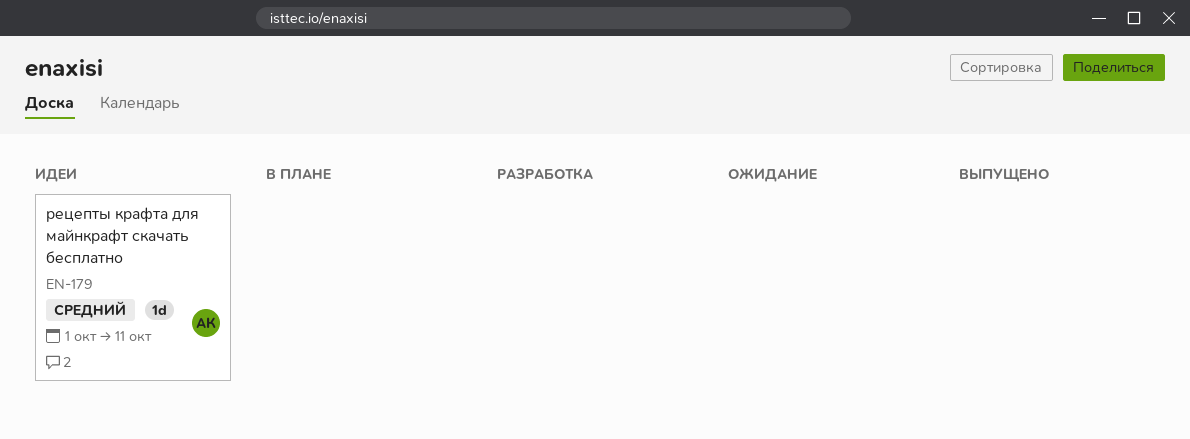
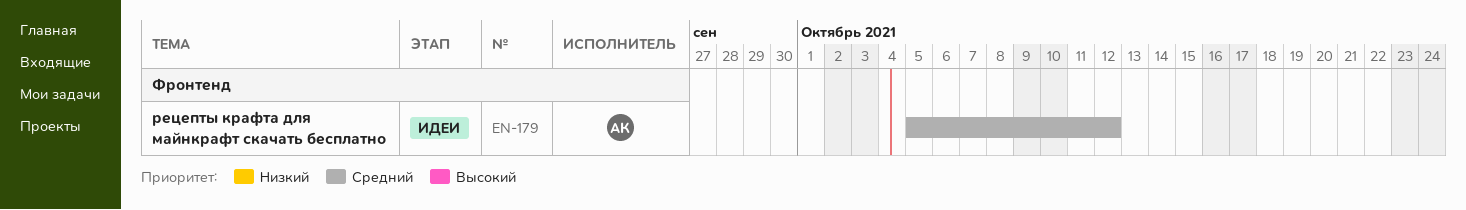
EN-179, start: Oct 1 -> Oct 5
EN-179, due: Oct 11 -> Oct 12

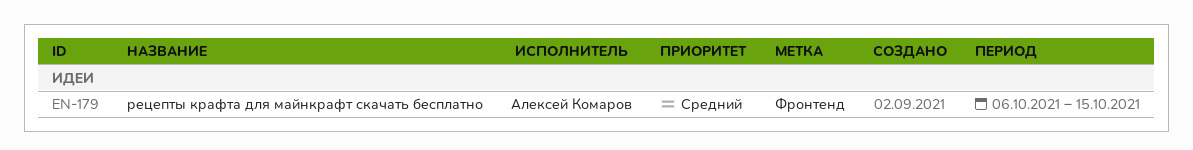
EN-179, start: Oct 5 -> Oct 6
EN-179, due: Oct 12 -> Oct 15

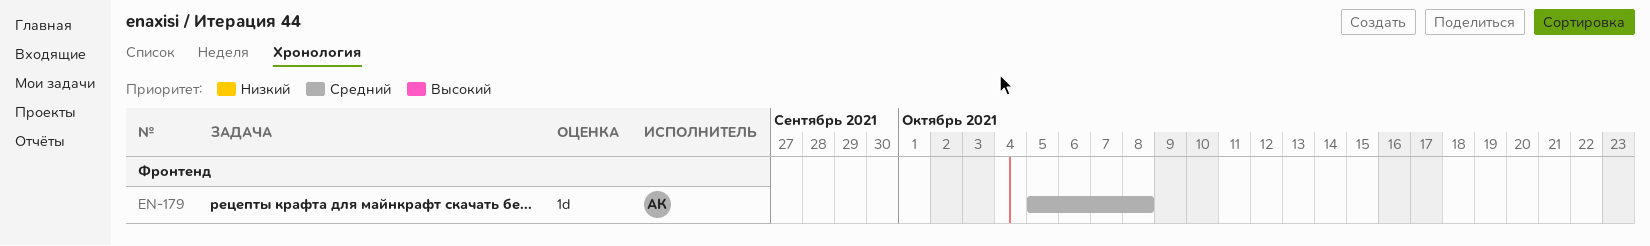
EN-179, start: Oct 6 -> Oct 5
EN-179, due: Oct 15 -> Oct 8

